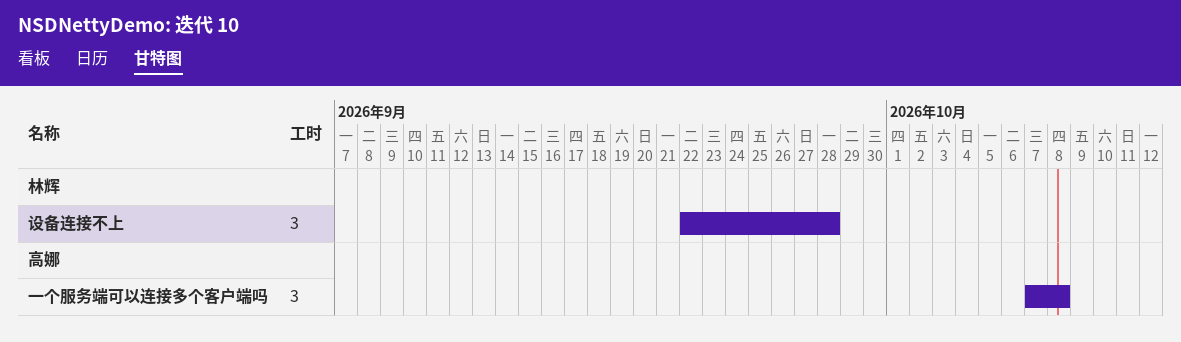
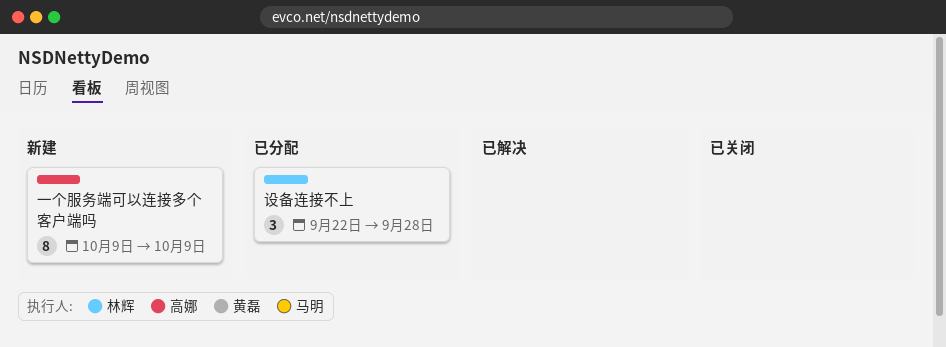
一个服务端可以连接多个客户端吗, estimate: 3 -> 8
一个服务端可以连接多个客户端吗, start: Oct 7 -> Oct 9
一个服务端可以连接多个客户端吗, due: Oct 8 -> Oct 9

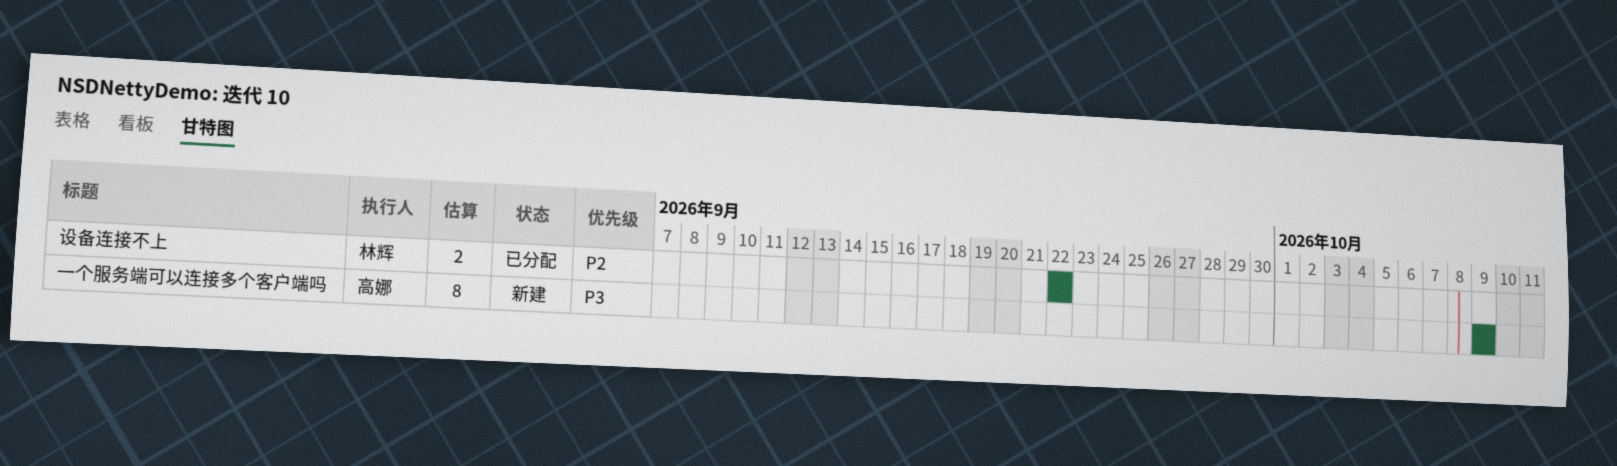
设备连接不上, estimate: 3 -> 2
设备连接不上, due: Sep 28 -> Sep 22

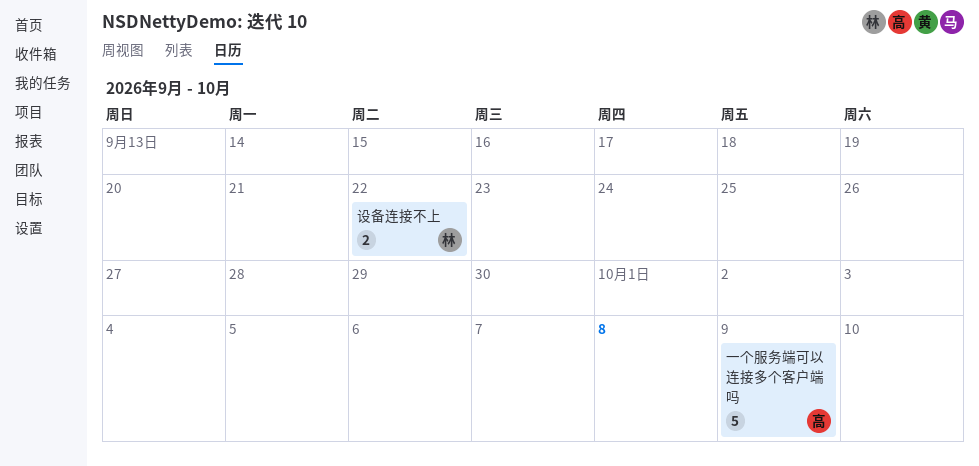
一个服务端可以连接多个客户端吗, estimate: 8 -> 5

